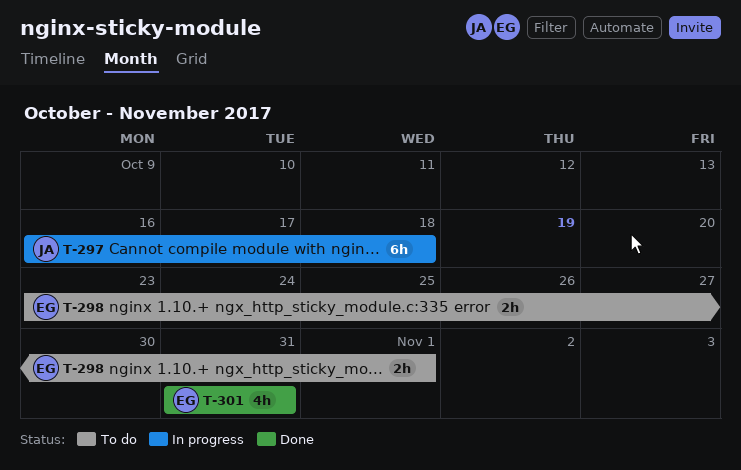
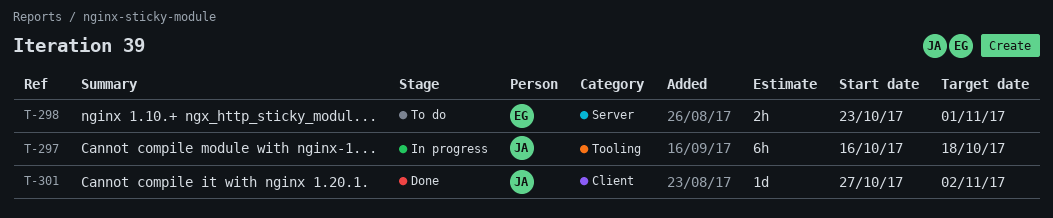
T-301, owner: EG -> JA
T-301, estimate: 4h -> 1d
T-301, start: Oct 31 -> Oct 27
T-301, due: Oct 31 -> Nov 2

